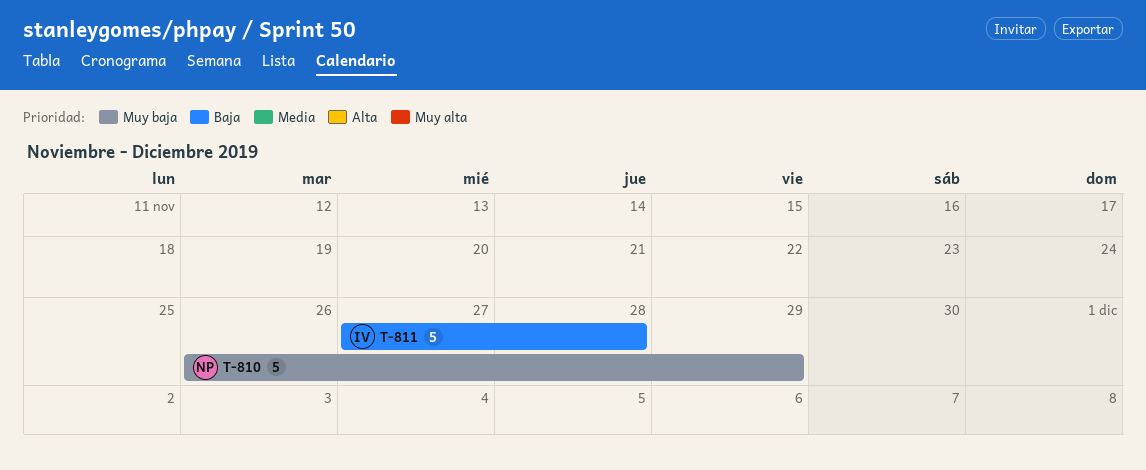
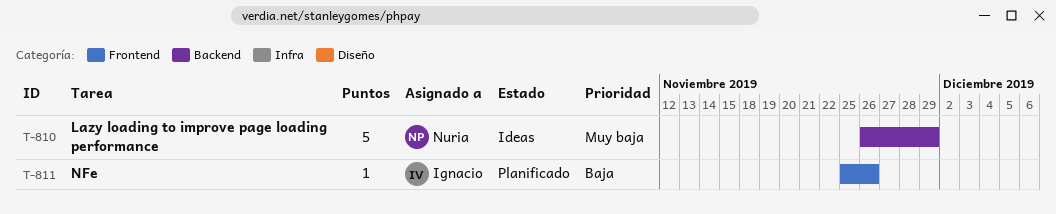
T-811, estimate: 5 -> 1
T-811, start: Nov 27 -> Nov 25
T-811, due: Nov 28 -> Nov 26

